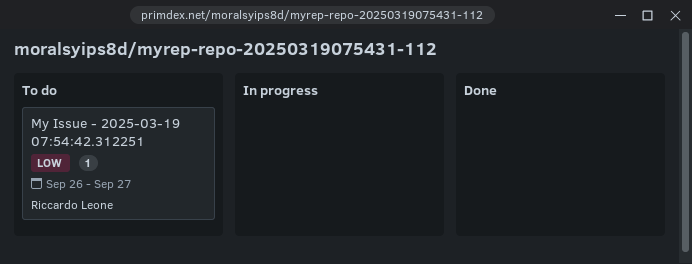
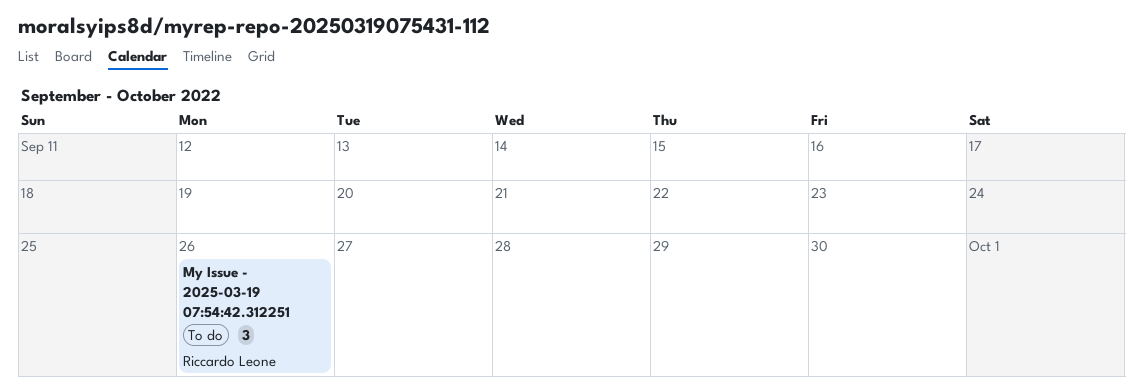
My Issue - 2025-03-19 07:54:42.312251, estimate: 1 -> 3
My Issue - 2025-03-19 07:54:42.312251, due: Sep 27 -> Sep 26

